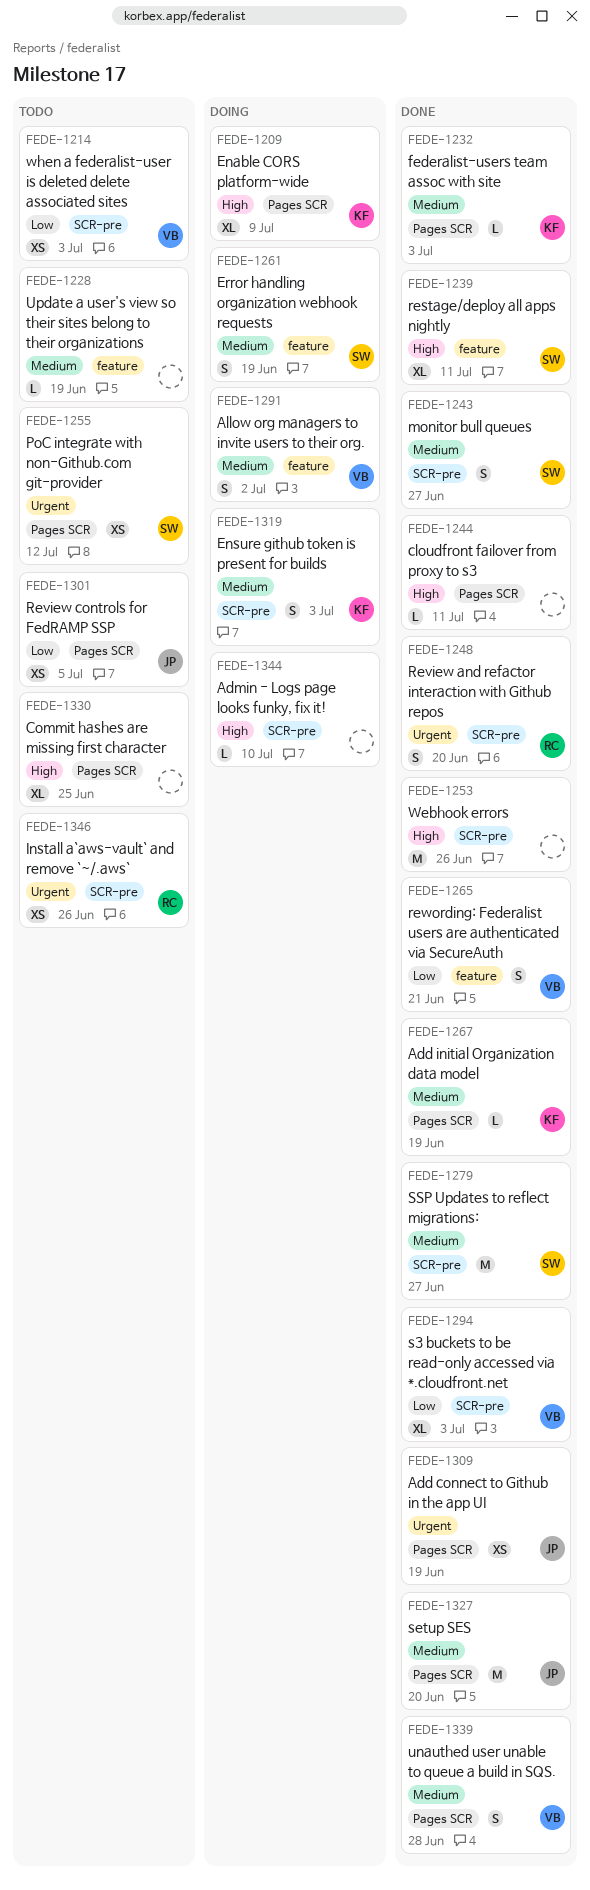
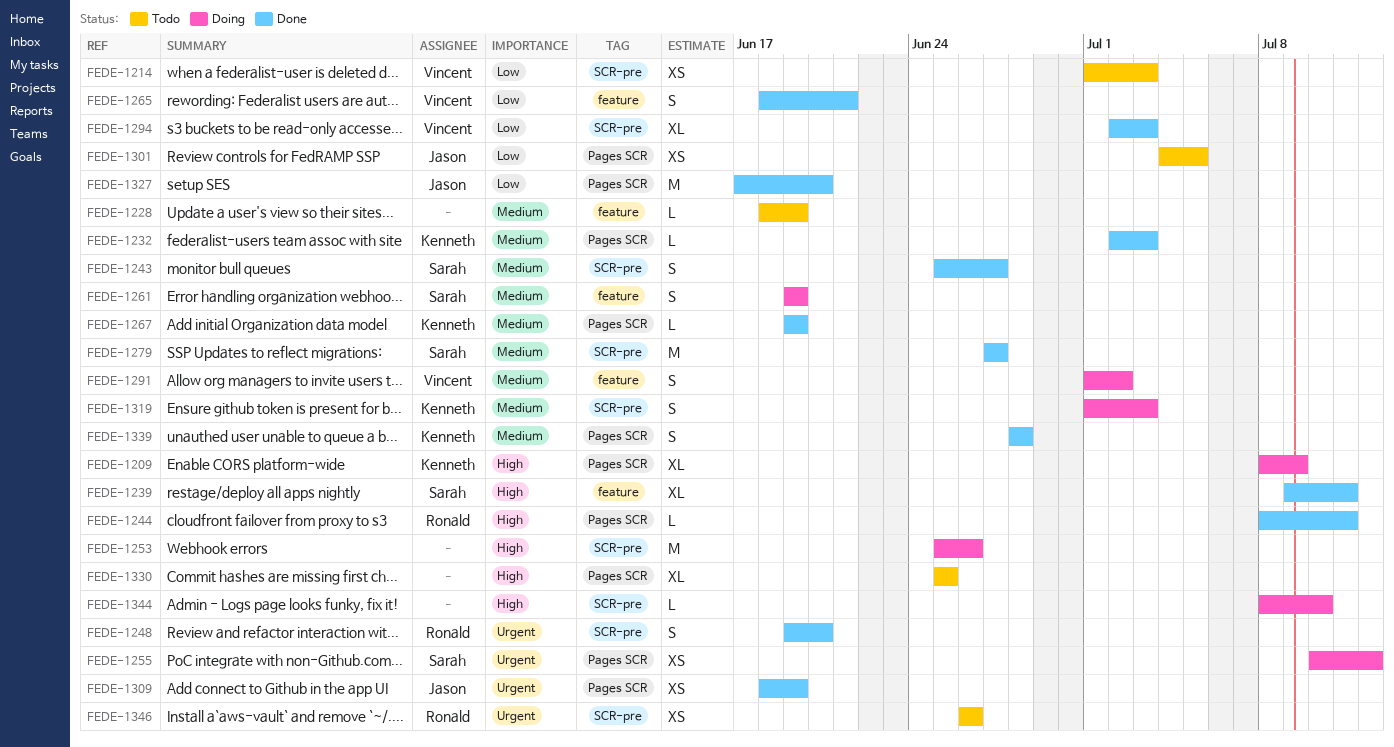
FEDE-1244, owner: none -> Ronald
FEDE-1253, status: Done -> Doing
FEDE-1255, status: Todo -> Doing
FEDE-1327, priority: Medium -> Low
FEDE-1339, owner: Vincent -> Kenneth

